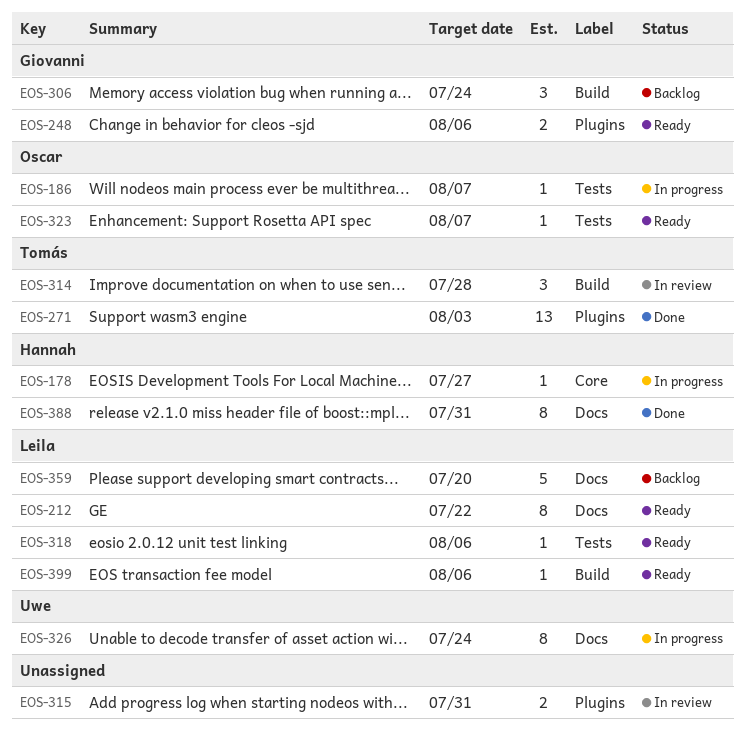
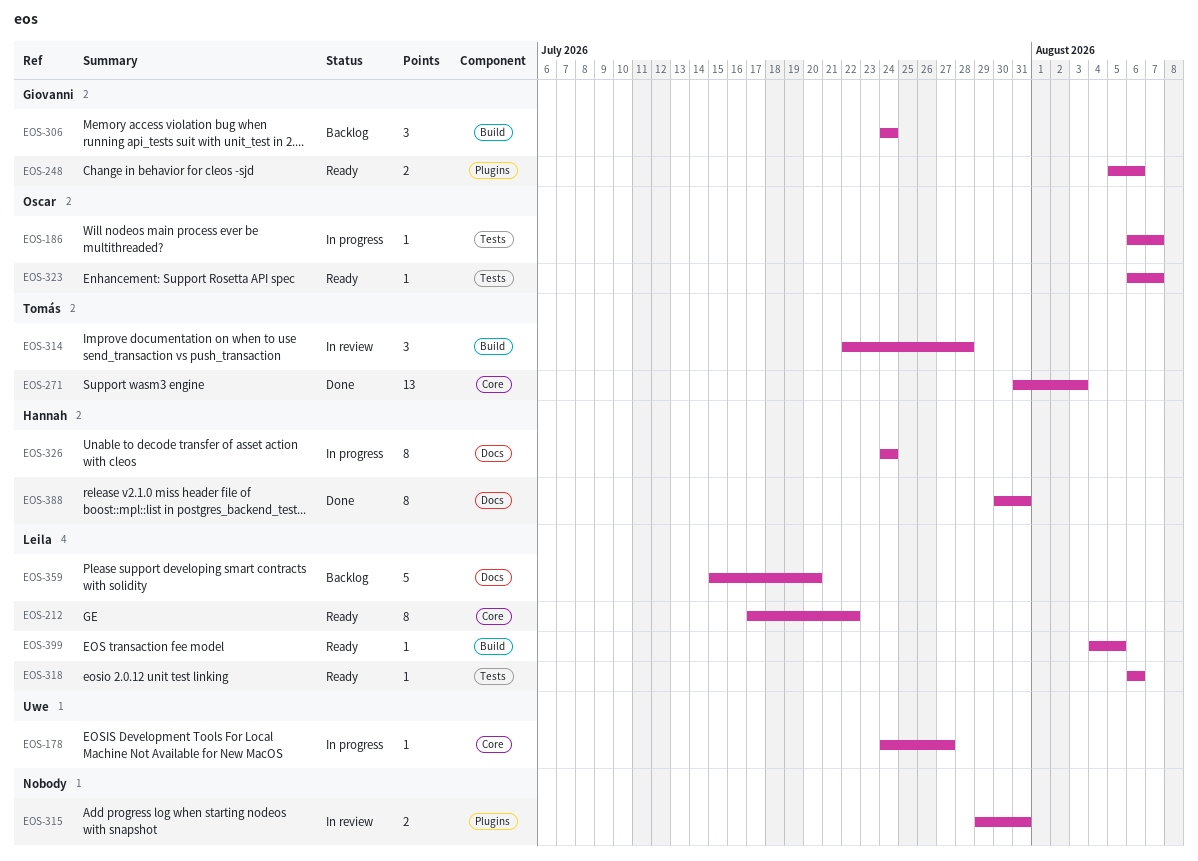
EOS-178, owner: Hannah -> Uwe
EOS-212, label: Docs -> Core
EOS-271, label: Plugins -> Core
EOS-326, owner: Uwe -> Hannah
EOS-399, due: Aug 6 -> Aug 5

